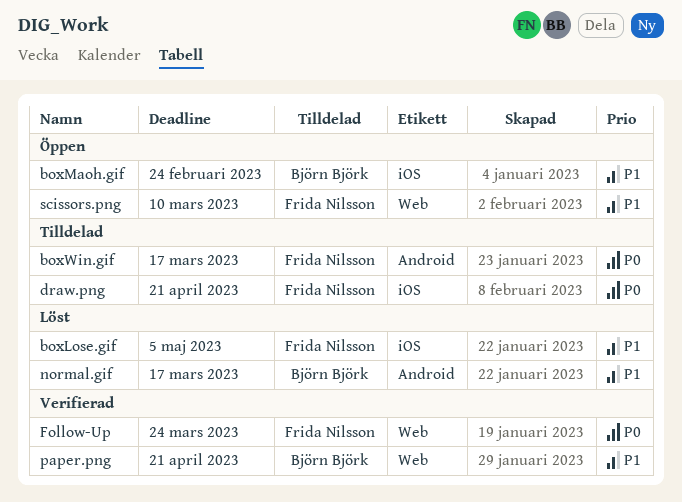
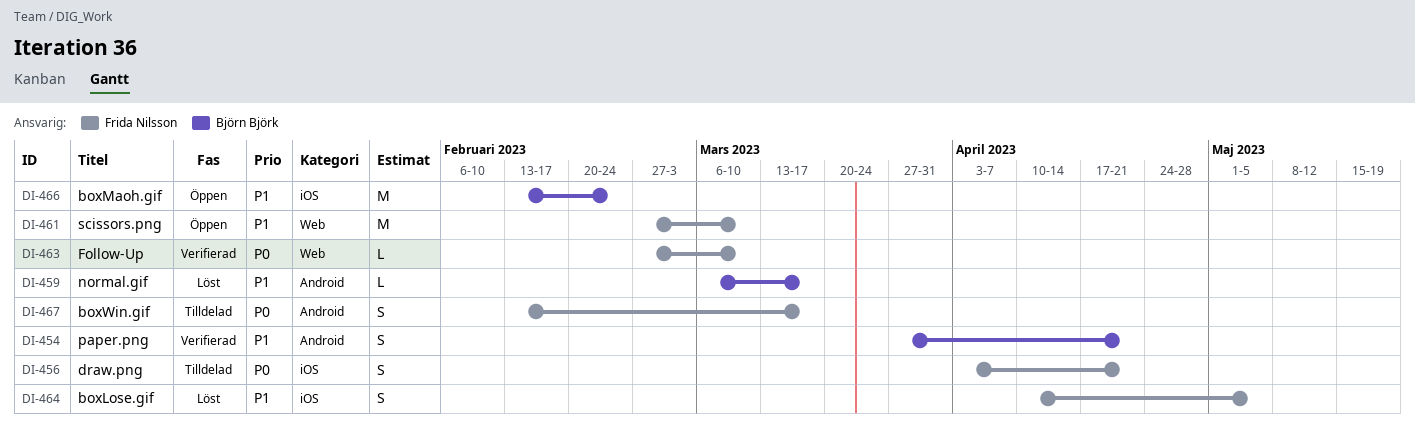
Follow-Up, due: Mar 24 -> Mar 10
paper.png, label: Web -> Android

